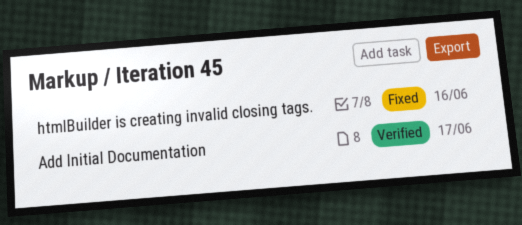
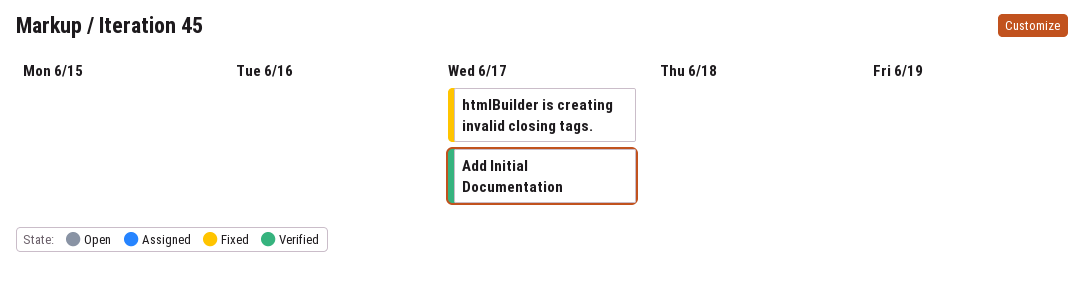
htmlBuilder is creating invalid closing tags., due: Jun 16 -> Jun 17

